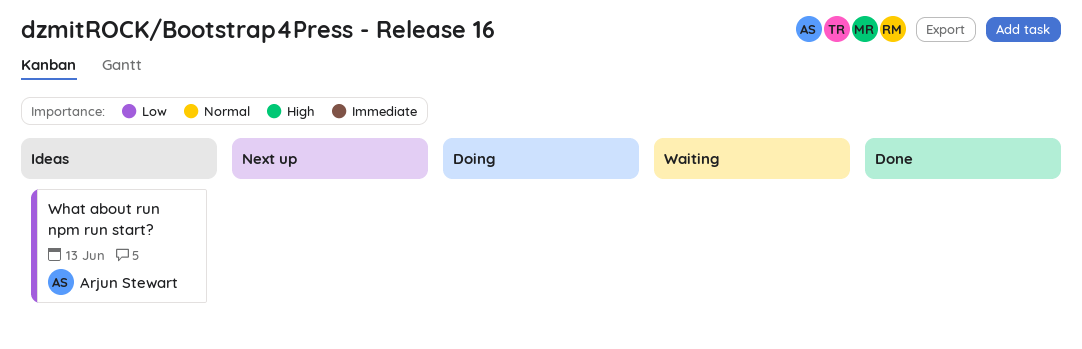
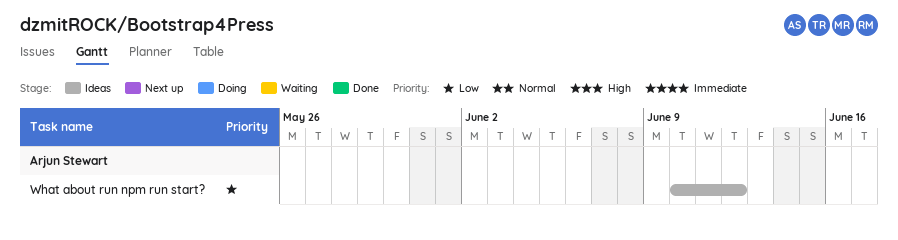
What about run npm run start?, due: Jun 13 -> Jun 12

